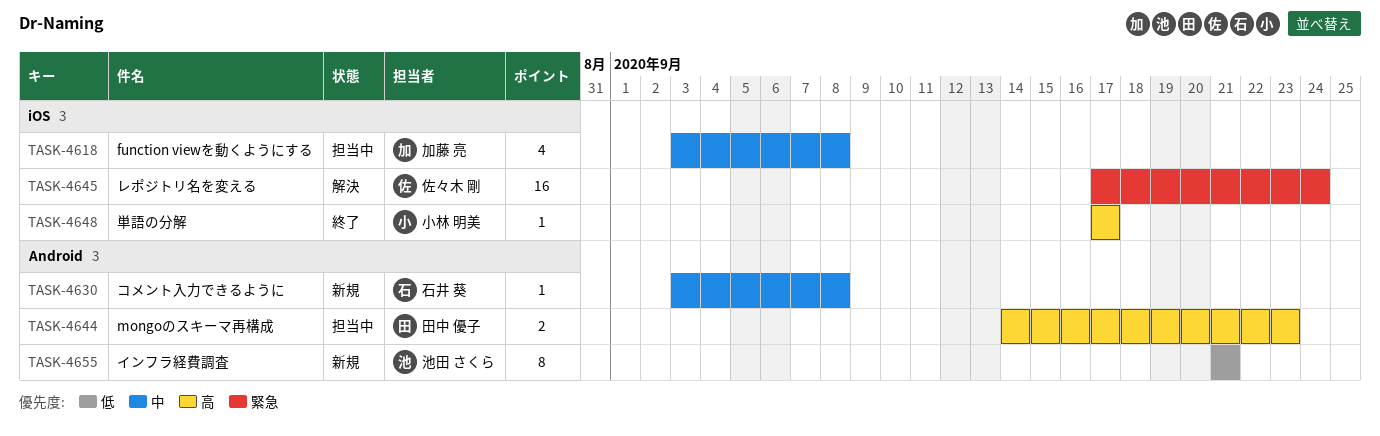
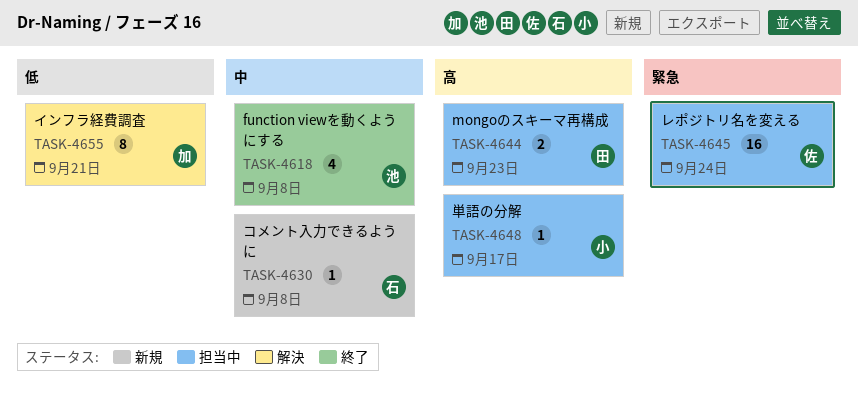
TASK-4618, status: 担当中 -> 終了
TASK-4618, owner: 加藤 亮 -> 池田 さくら
TASK-4645, status: 解決 -> 担当中
TASK-4648, status: 終了 -> 担当中
TASK-4655, status: 新規 -> 解決
TASK-4655, owner: 池田 さくら -> 加藤 亮

